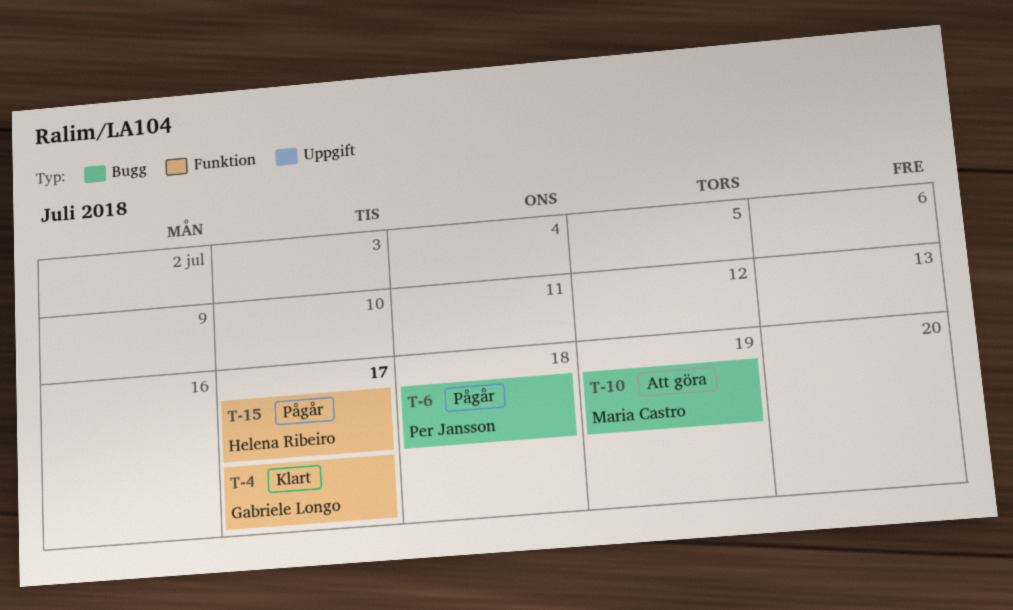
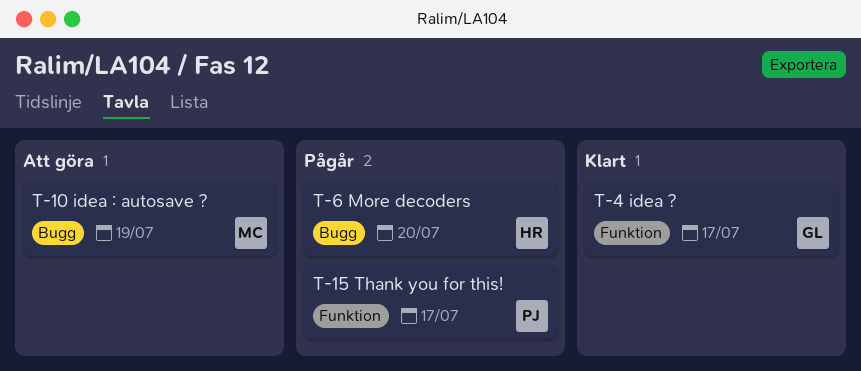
T-6, owner: Per Jansson -> Helena Ribeiro
T-6, due: Jul 18 -> Jul 20
T-15, owner: Helena Ribeiro -> Per Jansson

